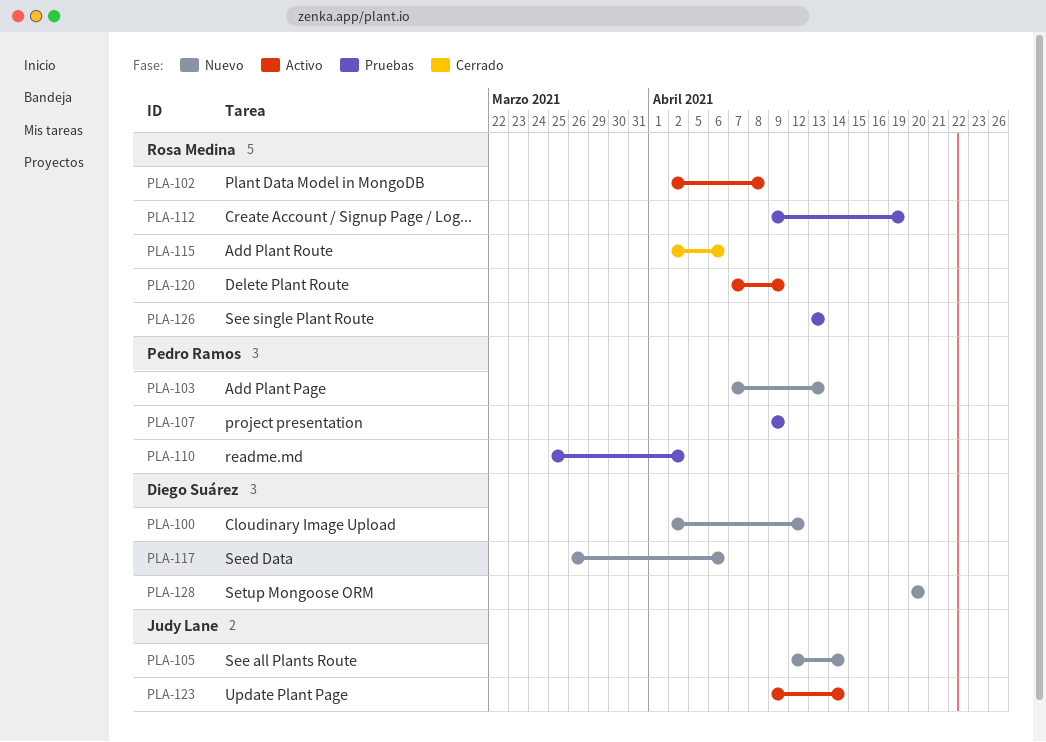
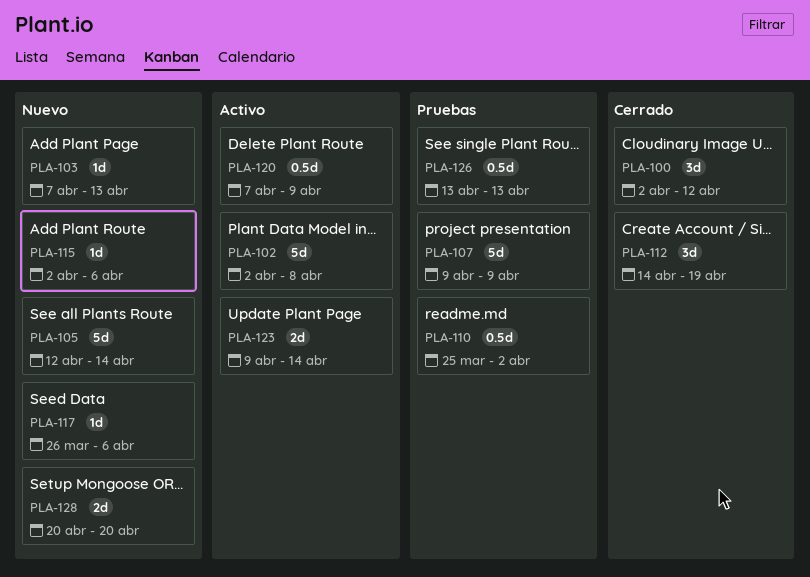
PLA-100, status: Nuevo -> Cerrado
PLA-112, status: Pruebas -> Cerrado
PLA-112, start: Apr 9 -> Apr 14
PLA-115, status: Cerrado -> Nuevo

